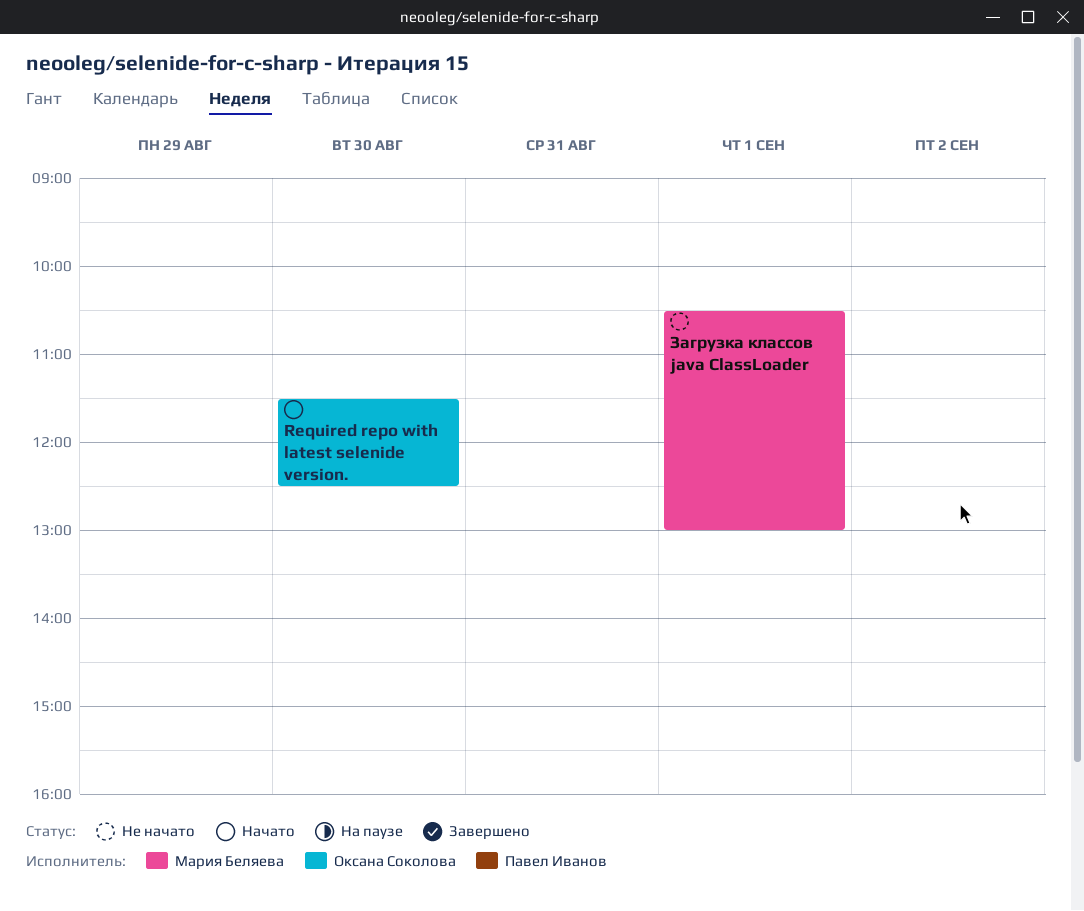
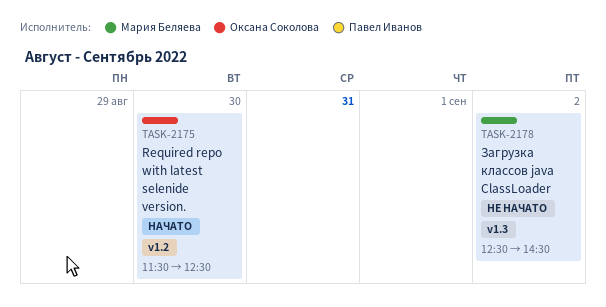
Загрузка классов java ClassLoader, day: Sep 1 -> Sep 2
Загрузка классов java ClassLoader, begins: 10:30 -> 12:30
Загрузка классов java ClassLoader, ends: 13:00 -> 14:30

